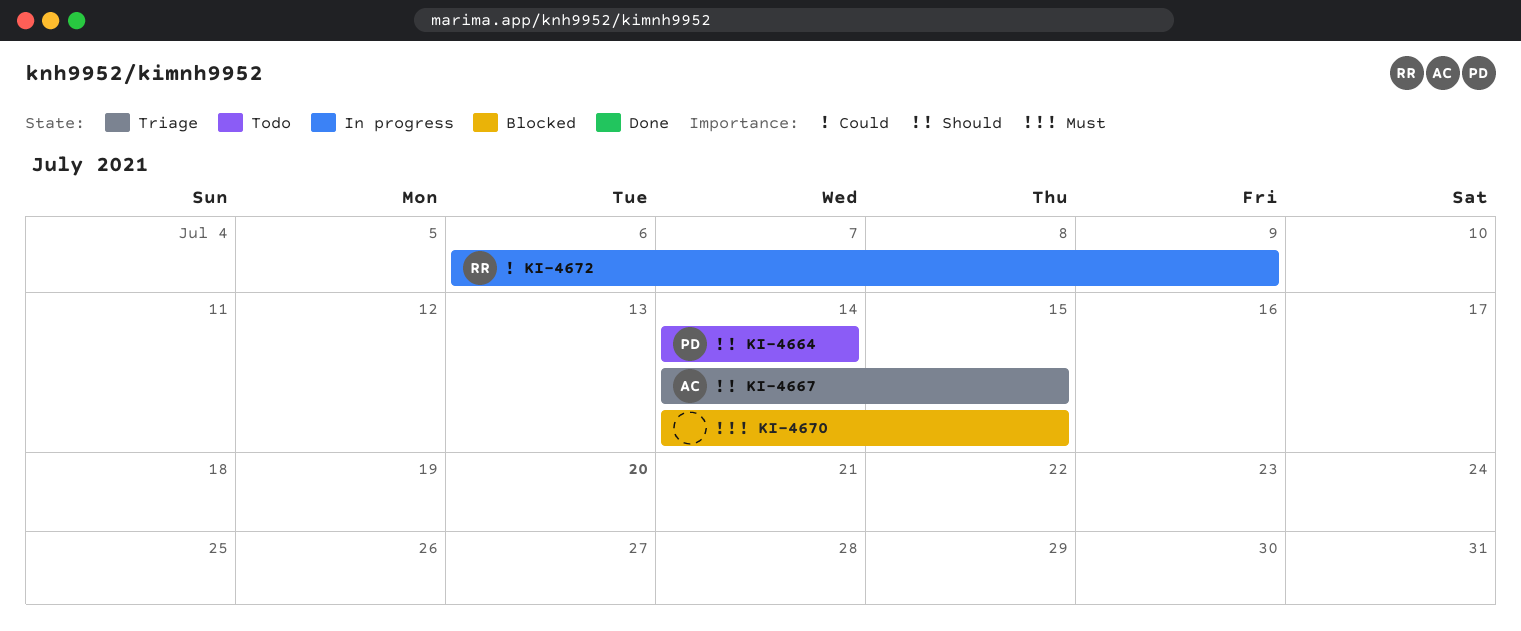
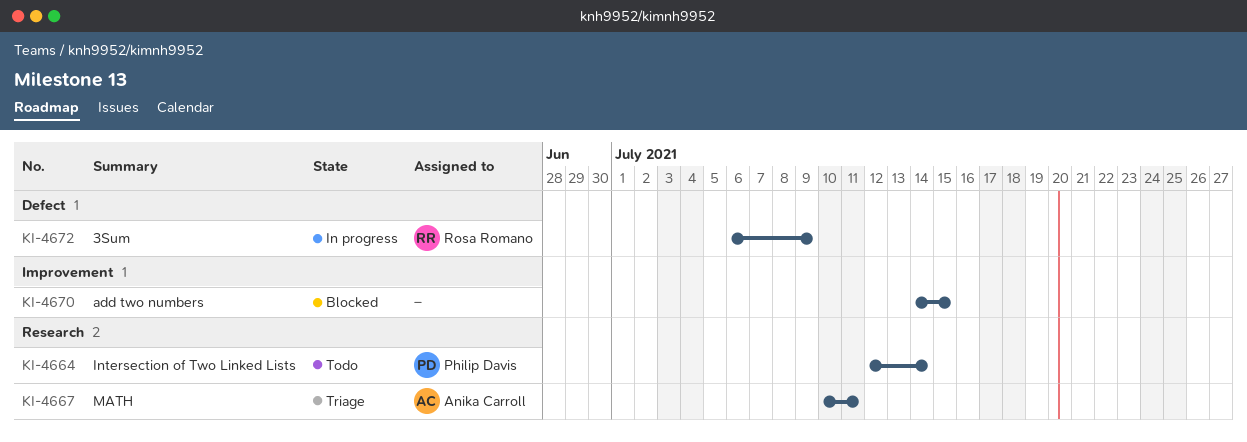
KI-4664, start: Jul 14 -> Jul 12
KI-4667, start: Jul 14 -> Jul 10
KI-4667, due: Jul 15 -> Jul 11

